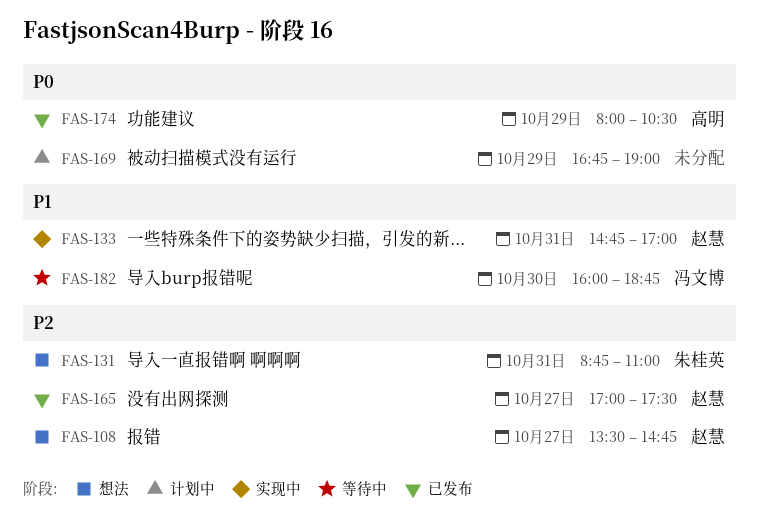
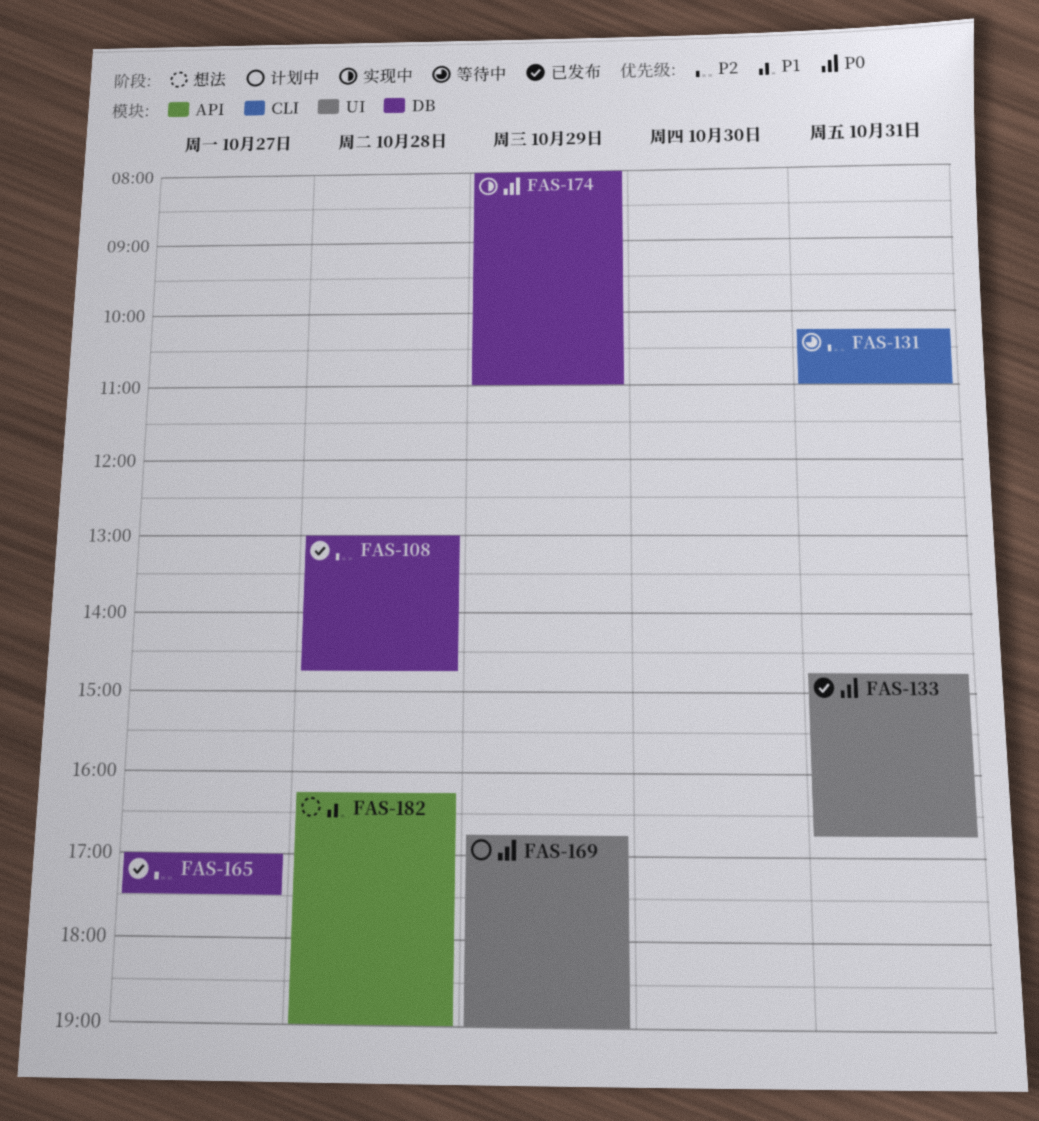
FAS-108, status: 想法 -> 已发布
FAS-108, day: Oct 27 -> Oct 28
FAS-108, begins: 13:30 -> 13:00
FAS-131, status: 想法 -> 等待中
FAS-131, begins: 08:45 -> 10:15
FAS-133, status: 实现中 -> 已发布
FAS-133, priority: P1 -> P0
FAS-133, ends: 17:00 -> 16:45
FAS-174, status: 已发布 -> 实现中
FAS-174, ends: 10:30 -> 11:00
FAS-182, status: 等待中 -> 想法
FAS-182, day: Oct 30 -> Oct 28
FAS-182, begins: 16:00 -> 16:15
FAS-182, ends: 18:45 -> 19:00

